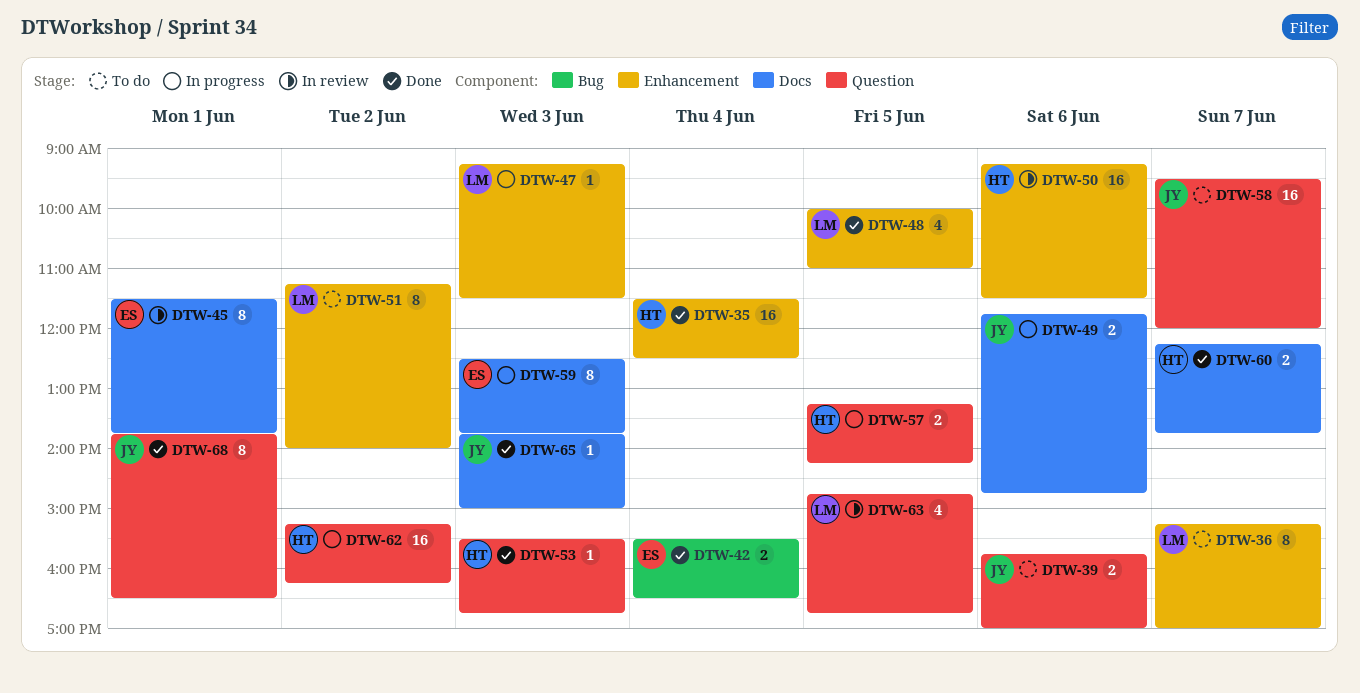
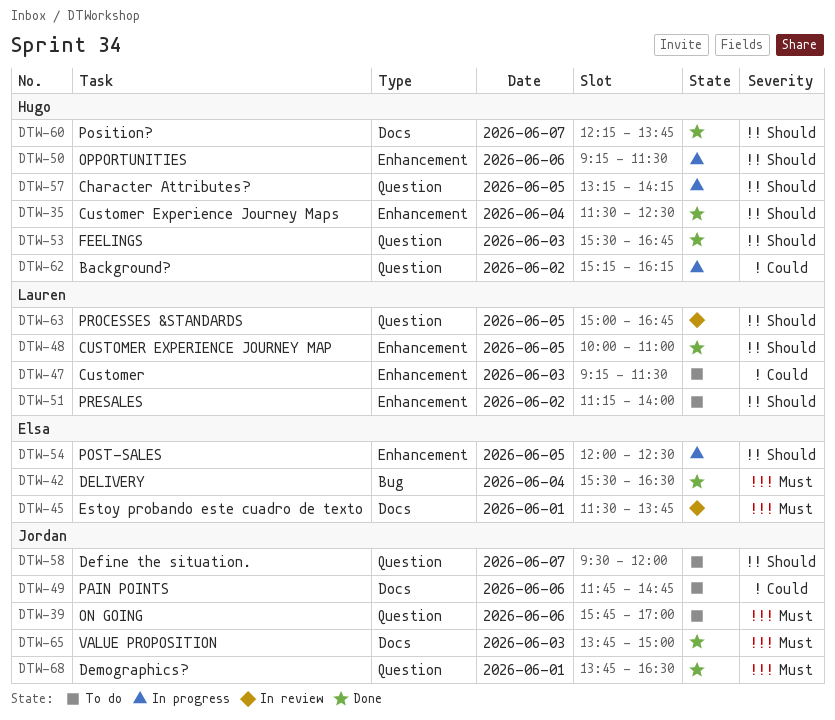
DTW-36: present -> none
DTW-47, status: In progress -> To do
DTW-49, status: In progress -> To do
DTW-50, status: In review -> In progress
DTW-54: none -> present
DTW-59: present -> none
DTW-63, begins: 14:45 -> 15:00

